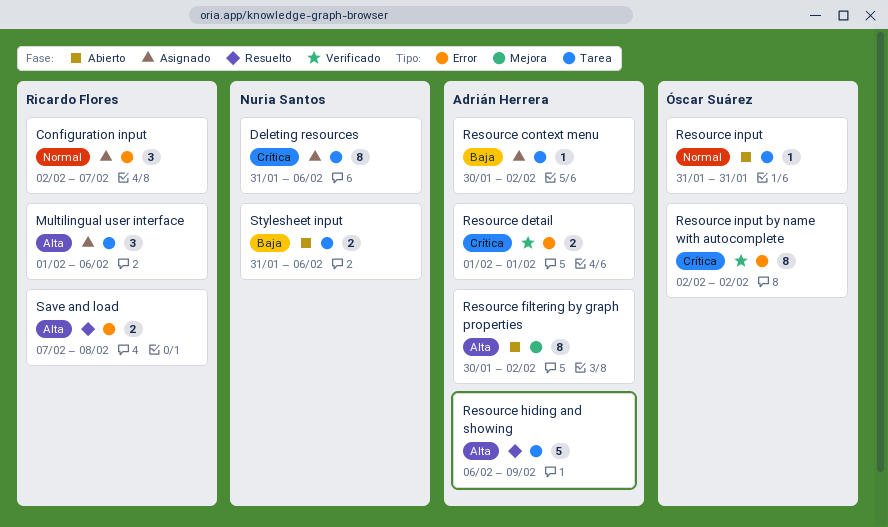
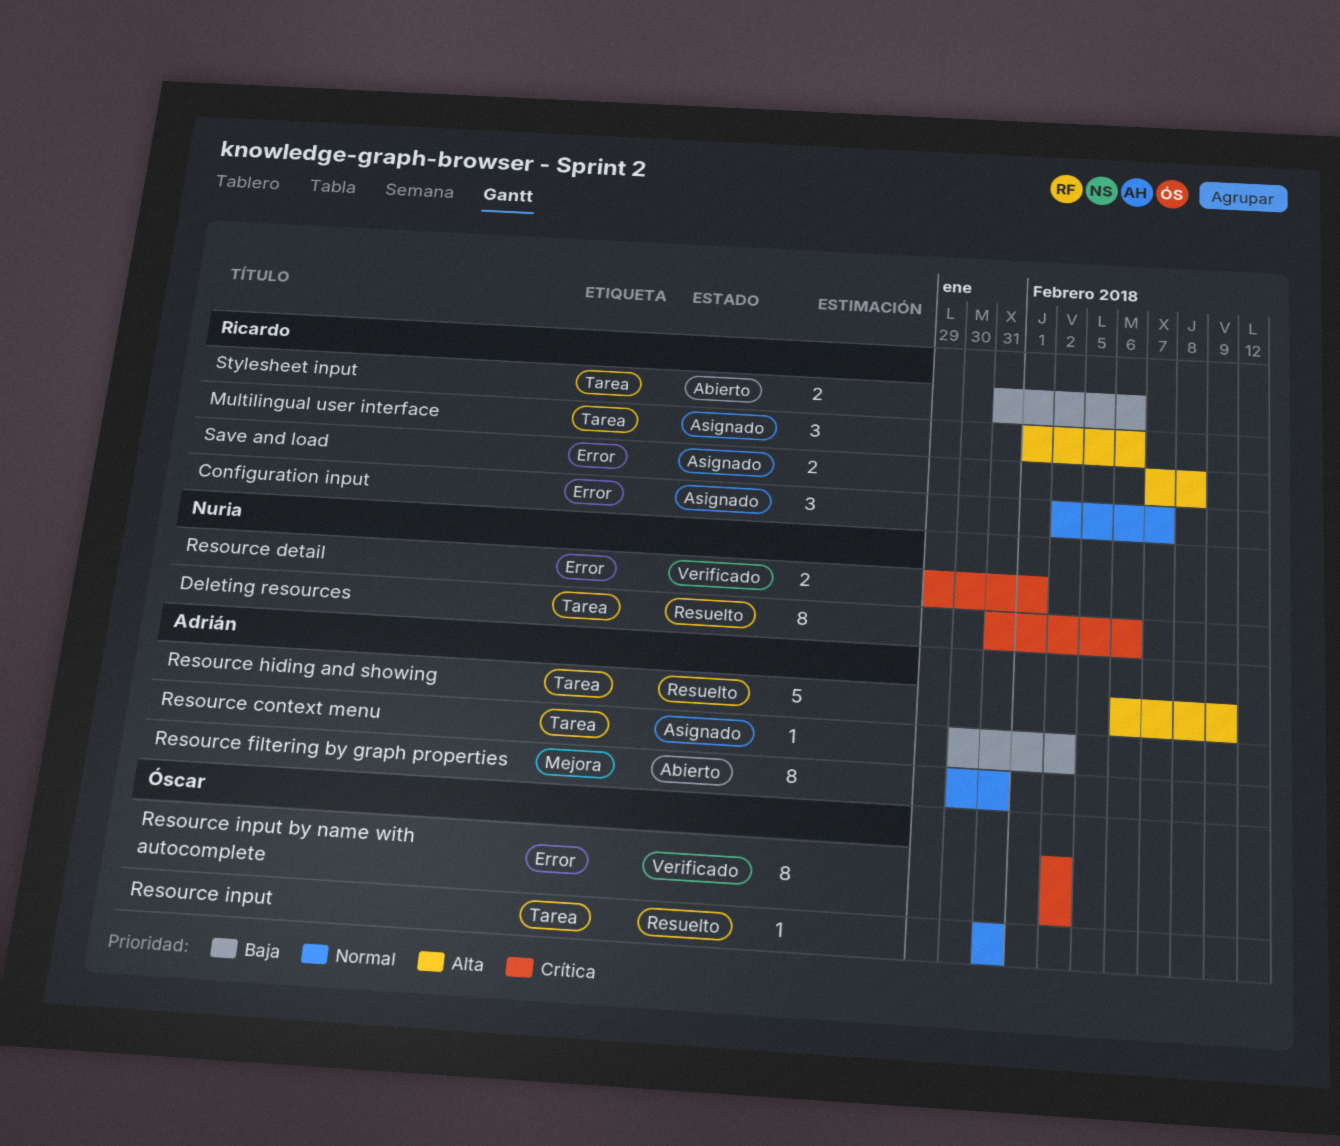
Deleting resources, status: Asignado -> Resuelto
Resource detail, owner: Adrián Herrera -> Nuria Santos
Resource detail, start: Feb 1 -> Jan 29
Resource filtering by graph properties, priority: Alta -> Normal
Resource filtering by graph properties, due: Feb 2 -> Jan 31
Resource input, status: Abierto -> Resuelto
Save and load, status: Resuelto -> Asignado
Stylesheet input, owner: Nuria Santos -> Ricardo Flores

